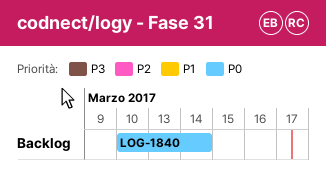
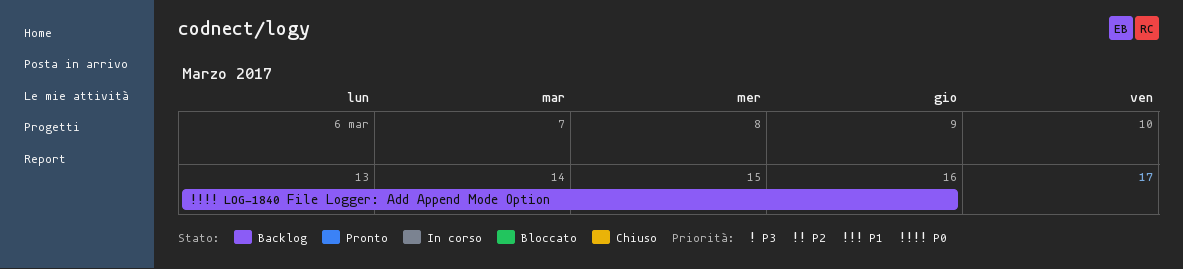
LOG-1840, start: Mar 10 -> Mar 13
LOG-1840, due: Mar 14 -> Mar 16

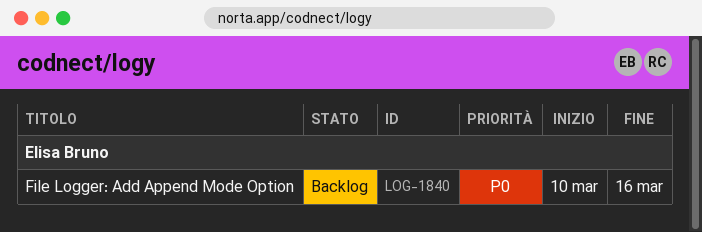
LOG-1840, start: Mar 13 -> Mar 10

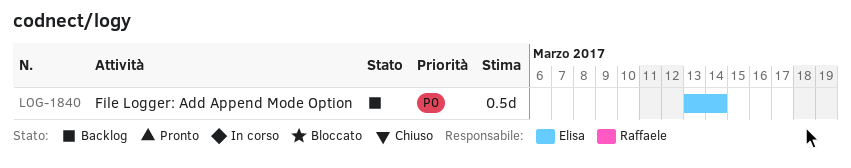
LOG-1840, start: Mar 10 -> Mar 13
LOG-1840, due: Mar 16 -> Mar 14

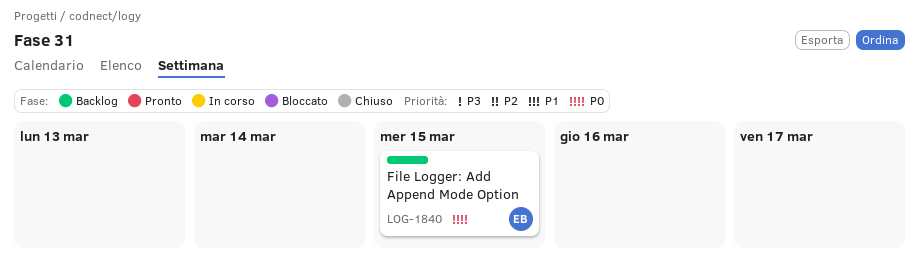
LOG-1840, due: Mar 14 -> Mar 15

